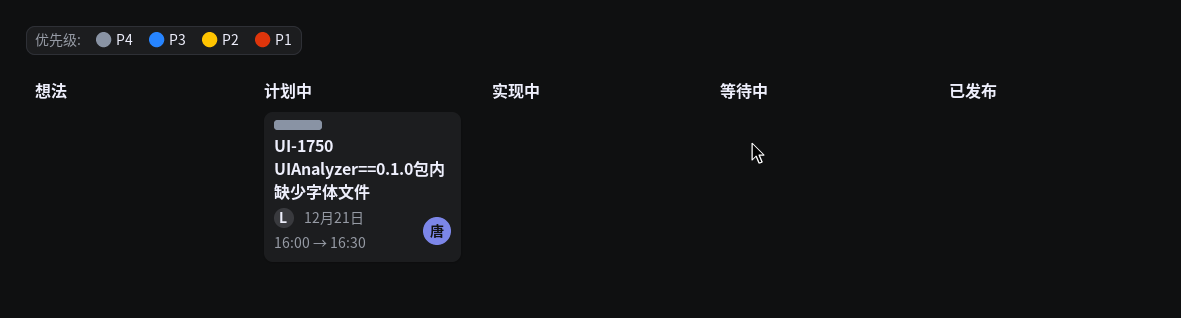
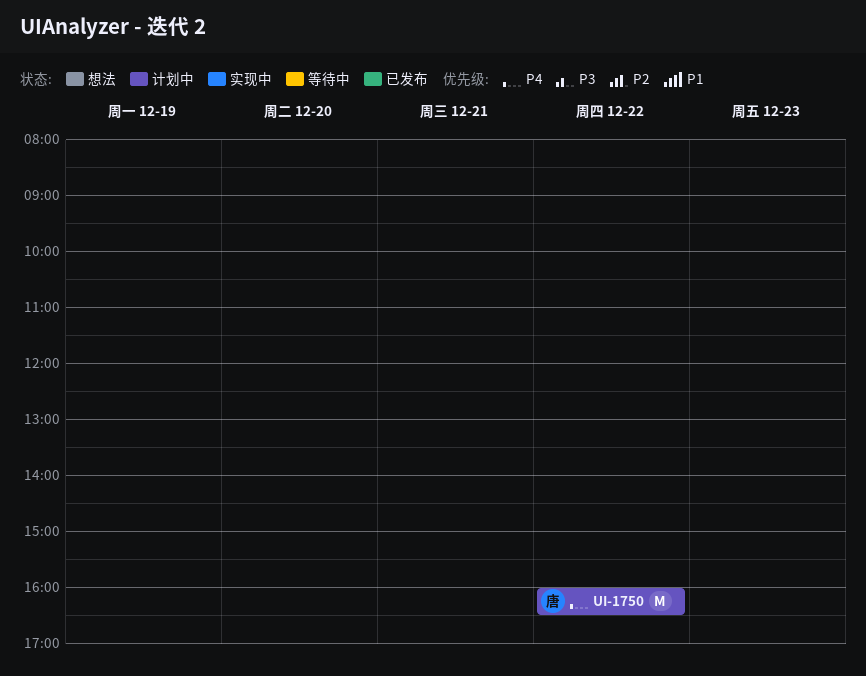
UI-1750, estimate: L -> M
UI-1750, day: Dec 21 -> Dec 22

